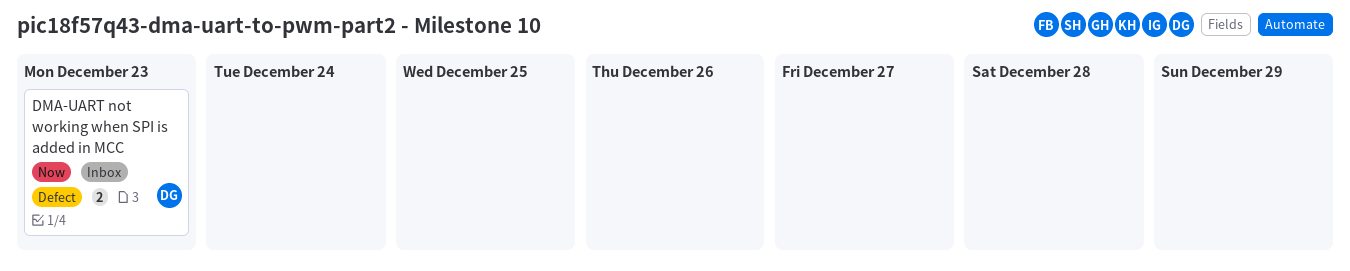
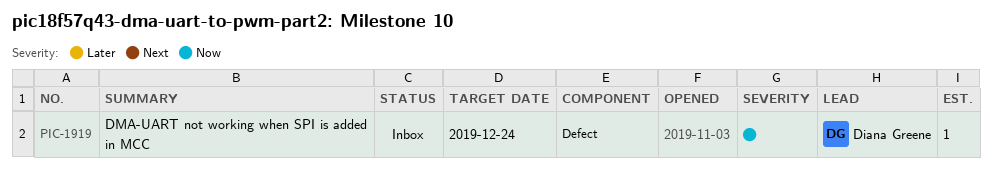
DMA-UART not working when SPI is added in MCC, estimate: 2 -> 1
DMA-UART not working when SPI is added in MCC, due: Dec 23 -> Dec 24

